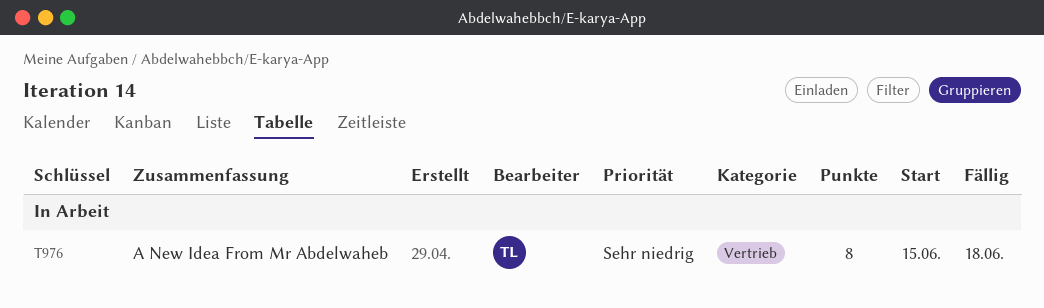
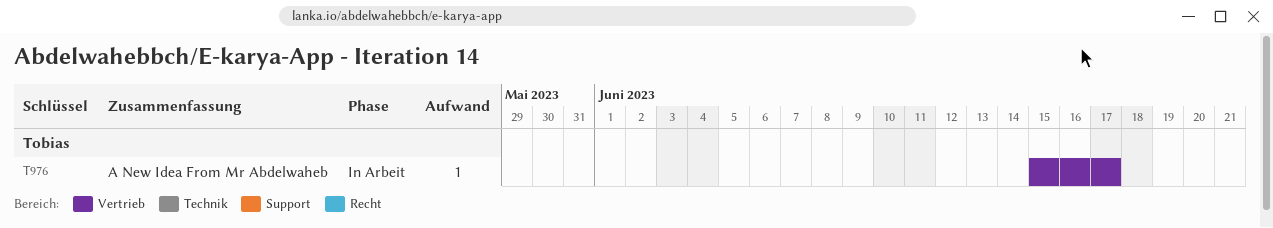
T976, estimate: 8 -> 1
T976, due: Jun 18 -> Jun 17

